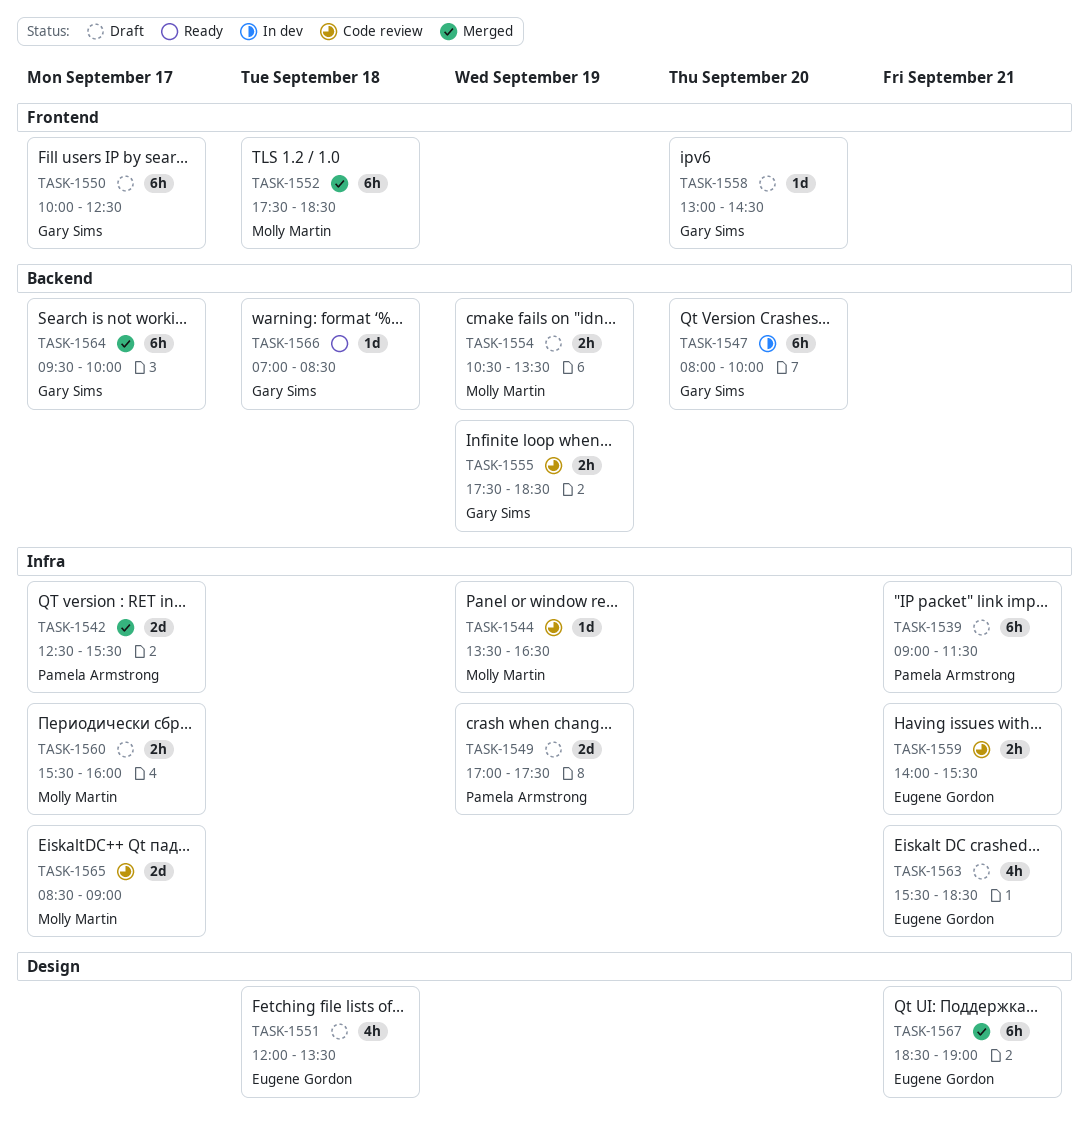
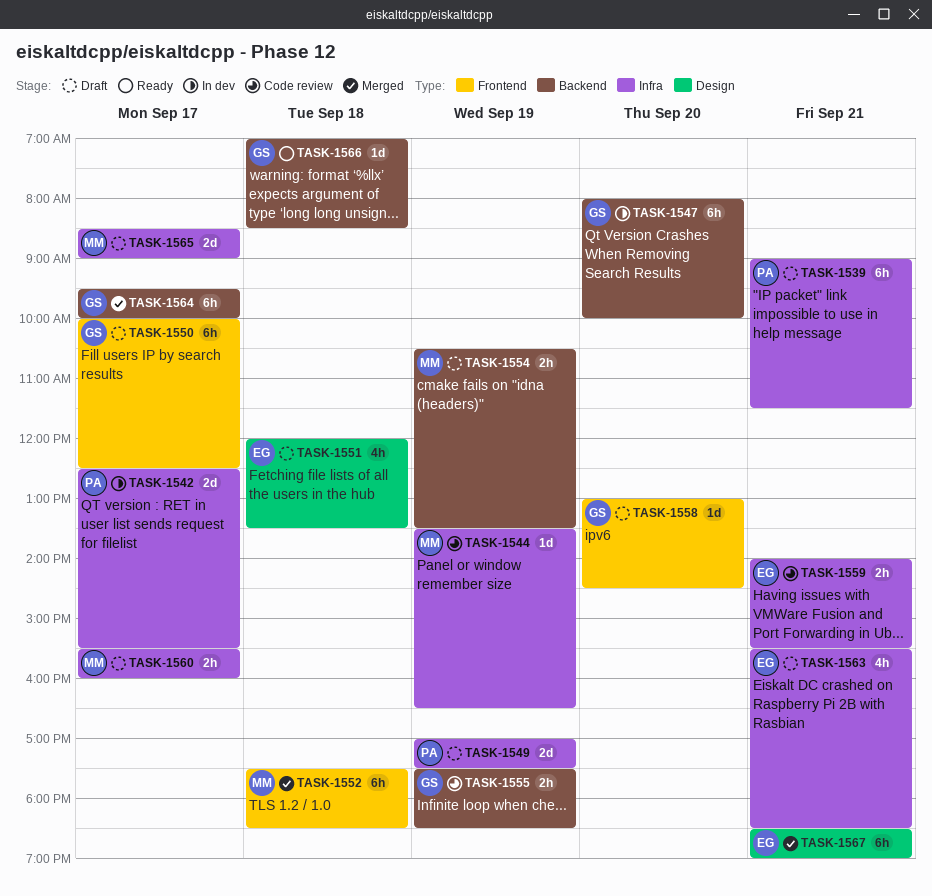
TASK-1542, status: Merged -> In dev
TASK-1565, status: Code review -> Draft

